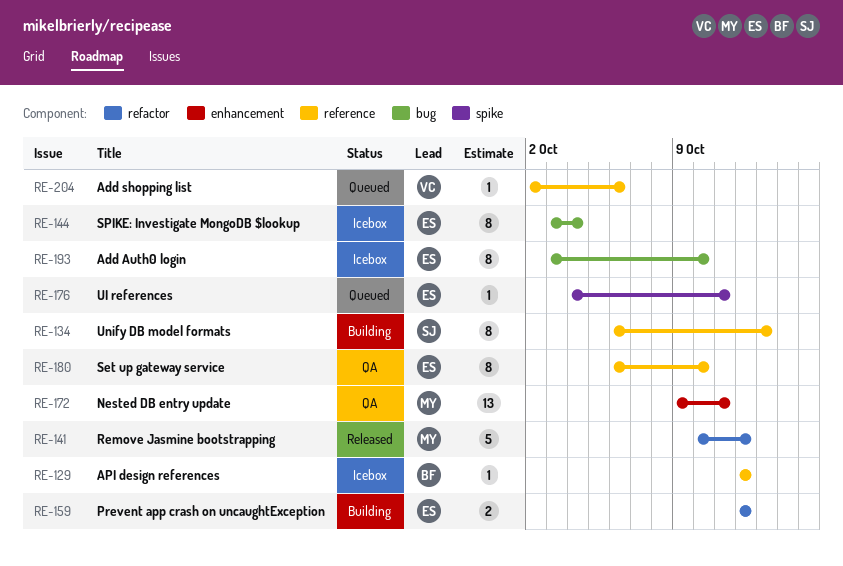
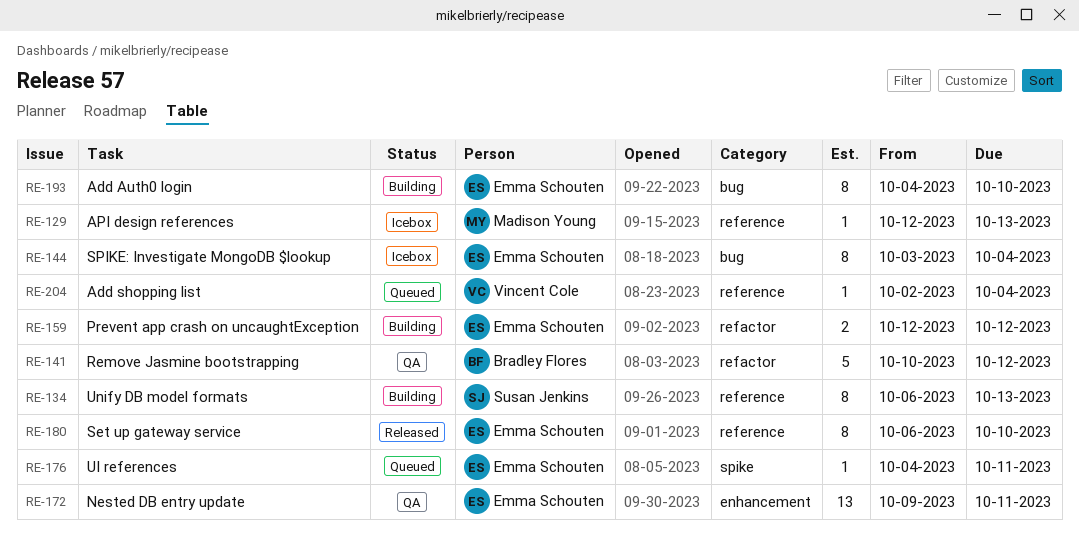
RE-129, owner: Bradley Flores -> Madison Young
RE-129, due: Oct 12 -> Oct 13
RE-141, status: Released -> QA
RE-141, owner: Madison Young -> Bradley Flores
RE-172, owner: Madison Young -> Emma Schouten
RE-180, status: QA -> Released
RE-193, status: Icebox -> Building
RE-193, start: Oct 3 -> Oct 4
RE-204, due: Oct 6 -> Oct 4

